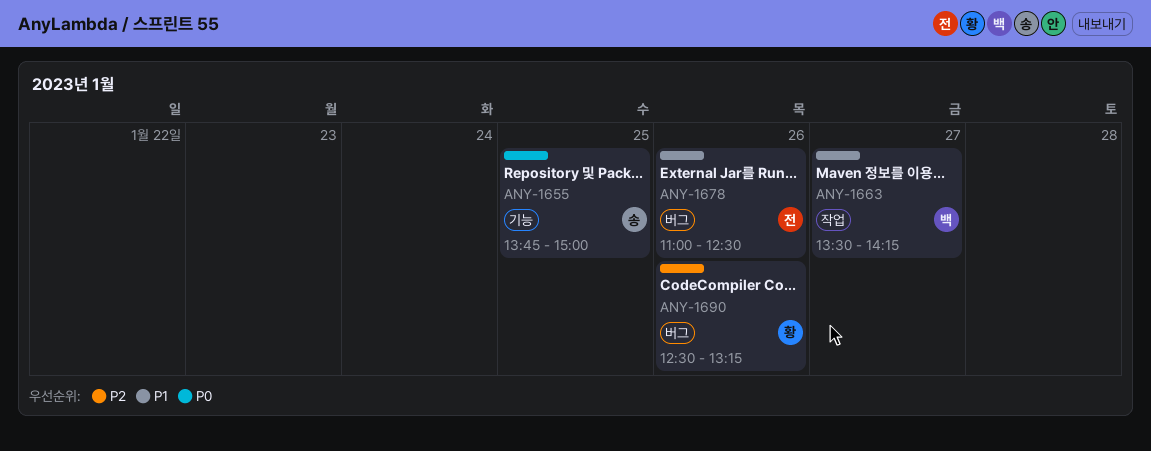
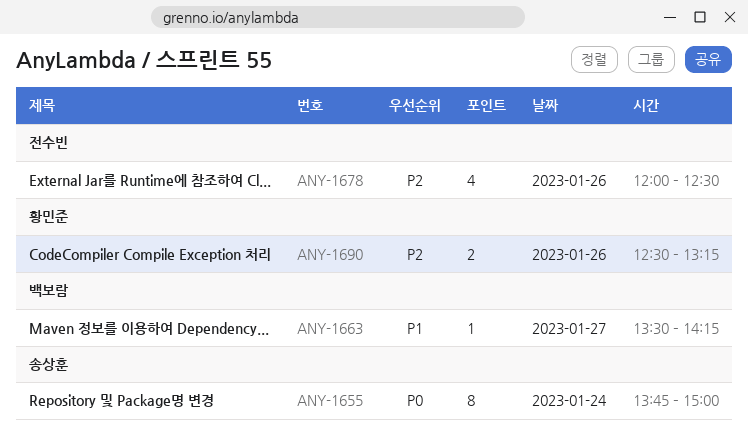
ANY-1655, day: Jan 25 -> Jan 24
ANY-1678, priority: P1 -> P2
ANY-1678, begins: 11:00 -> 12:00

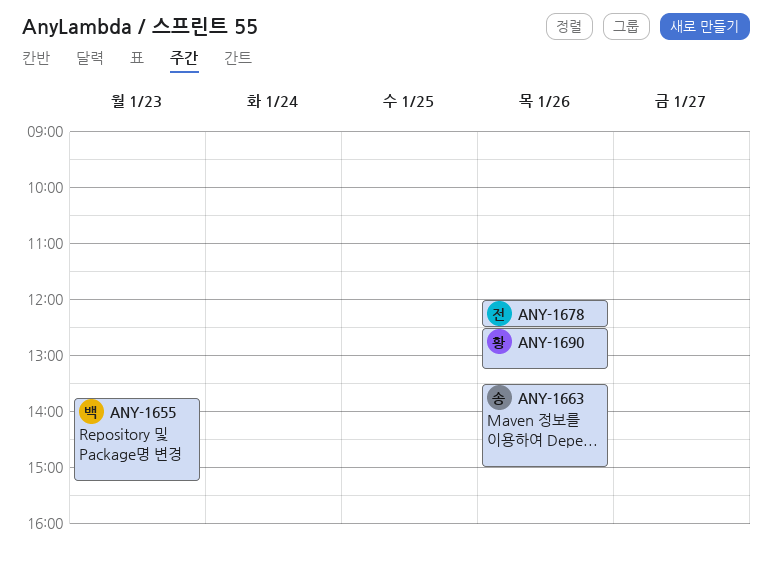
ANY-1655, owner: 송상훈 -> 백보람
ANY-1655, day: Jan 24 -> Jan 23
ANY-1655, ends: 15:00 -> 15:15
ANY-1663, owner: 백보람 -> 송상훈
ANY-1663, day: Jan 27 -> Jan 26
ANY-1663, ends: 14:15 -> 15:00

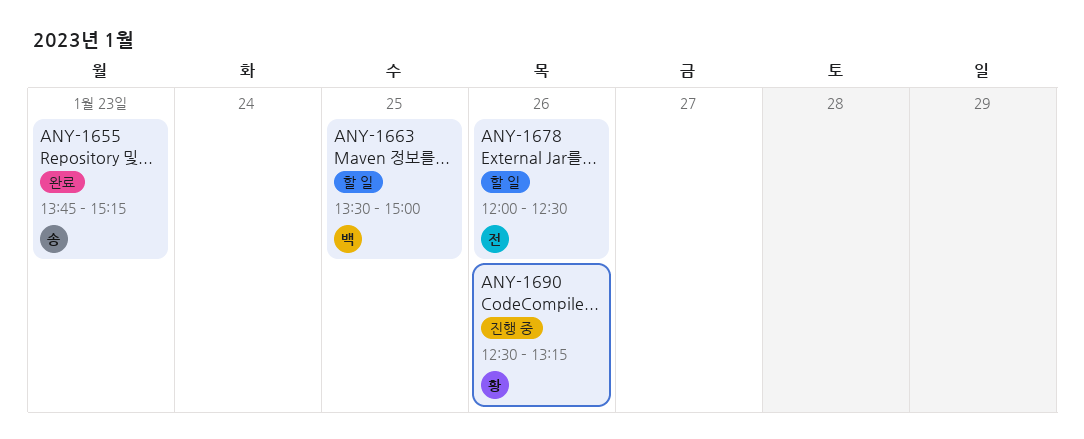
ANY-1655, owner: 백 -> 송
ANY-1663, owner: 송 -> 백
ANY-1663, day: Jan 26 -> Jan 25

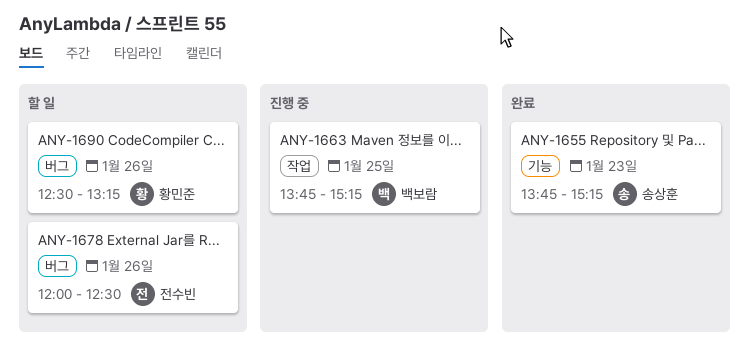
ANY-1663, status: 할 일 -> 진행 중
ANY-1663, begins: 13:30 -> 13:45
ANY-1663, ends: 15:00 -> 15:15
ANY-1690, status: 진행 중 -> 할 일

